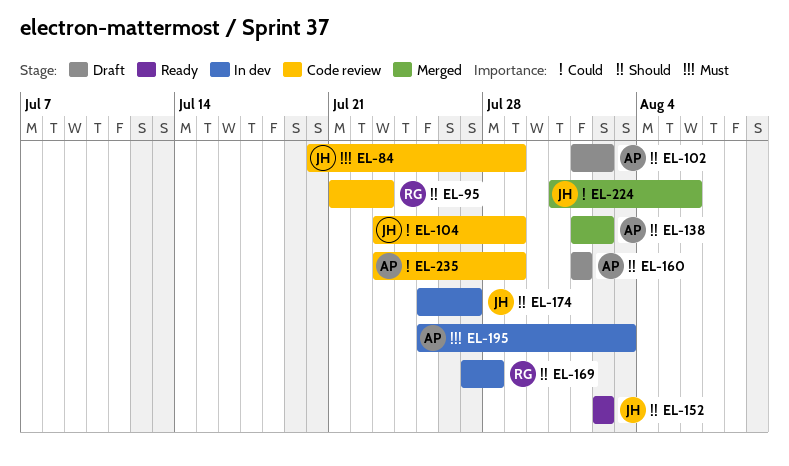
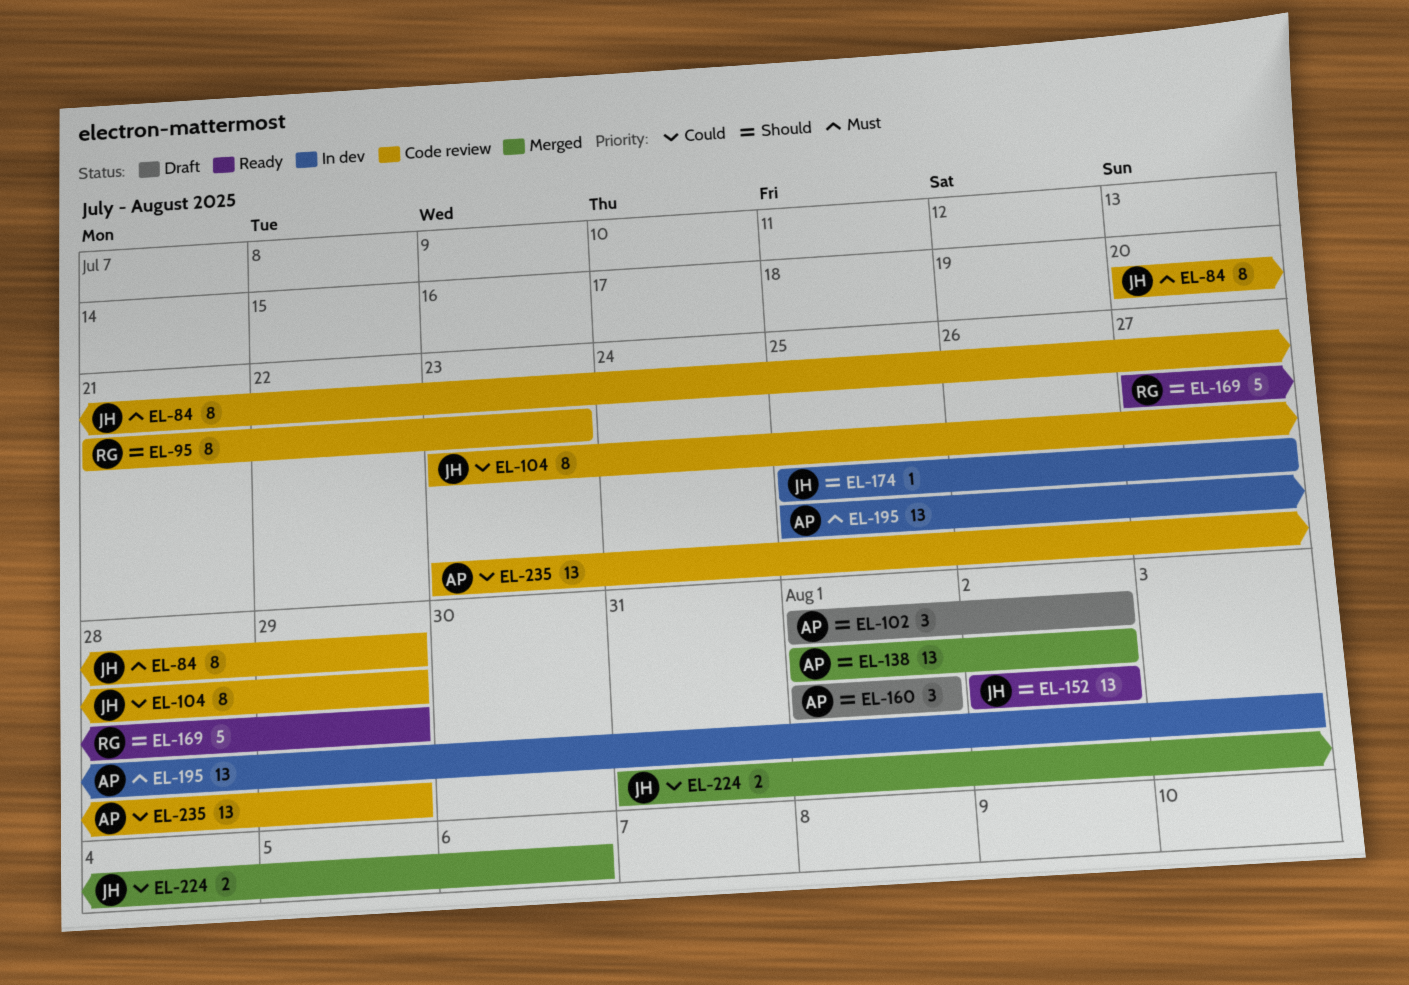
EL-169, status: In dev -> Ready
EL-169, due: Jul 28 -> Jul 29

